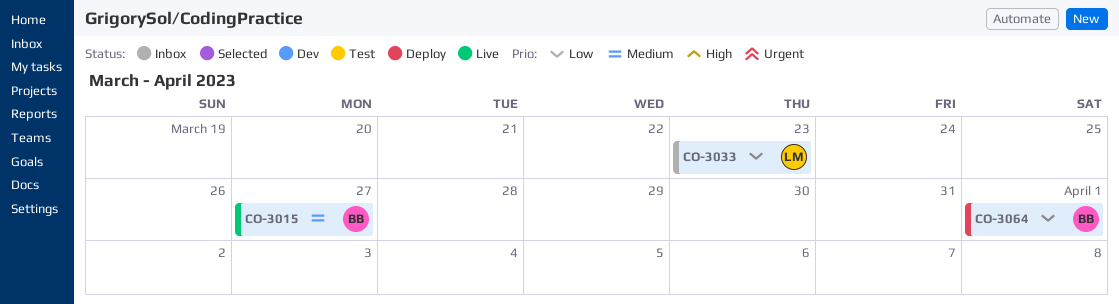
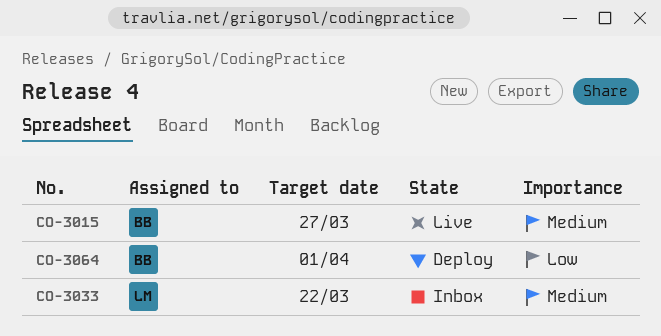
CO-3033, priority: Low -> Medium
CO-3033, due: Mar 23 -> Mar 22

